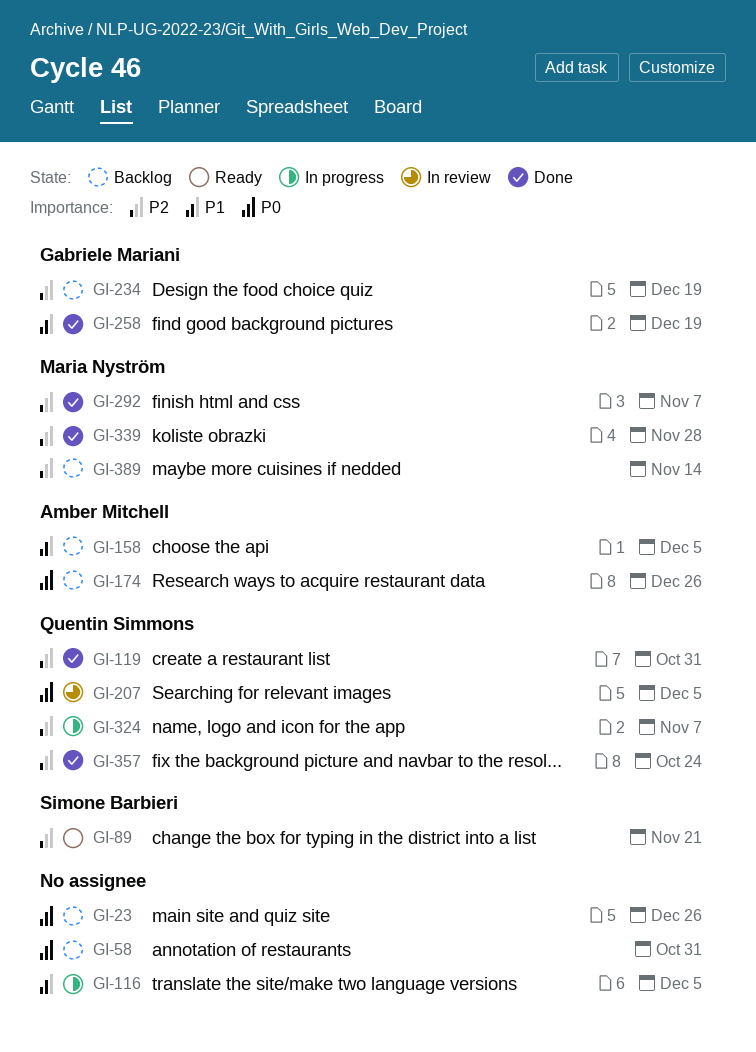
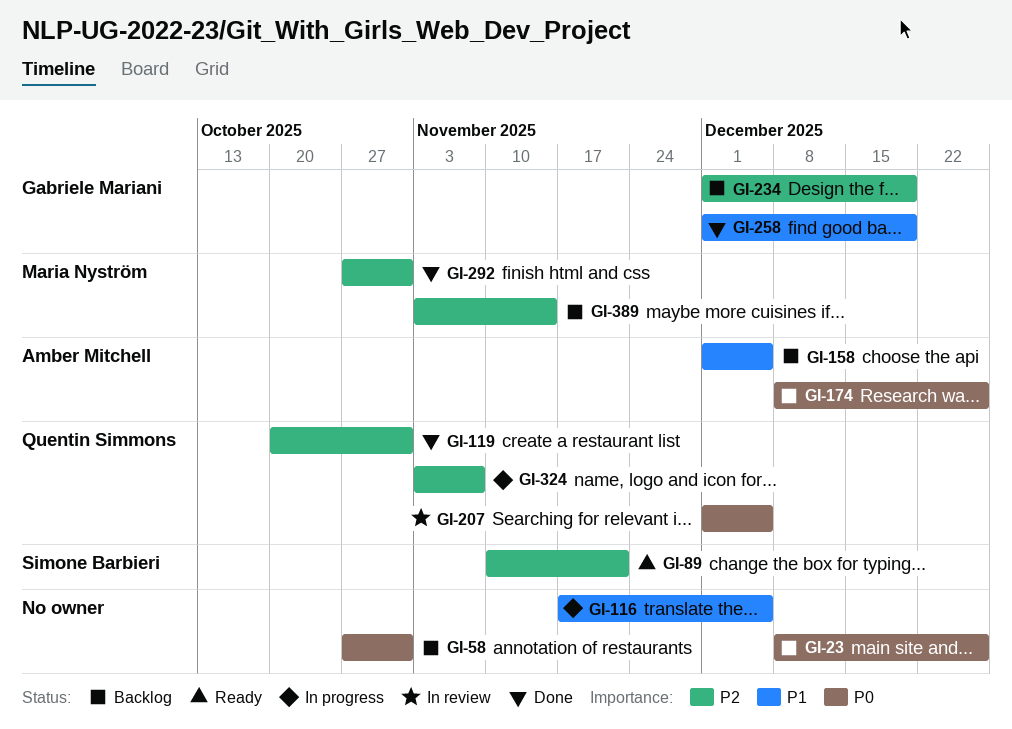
GI-292, due: Nov 7 -> Oct 31
GI-339: present -> none
GI-357: present -> none

